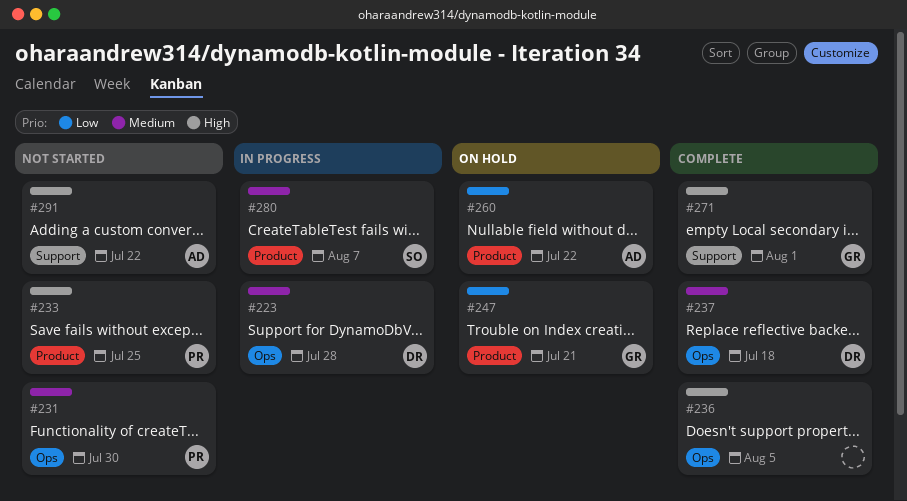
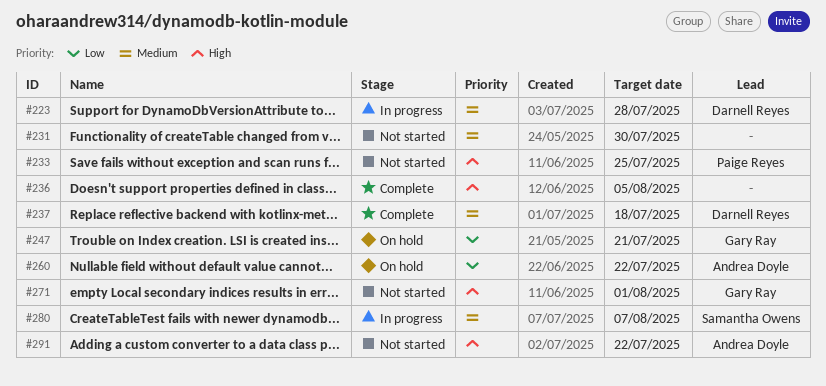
#231, owner: Paige Reyes -> none
#271, status: Complete -> Not started

